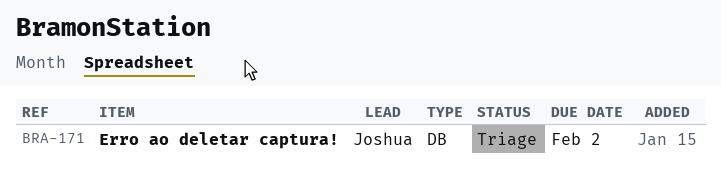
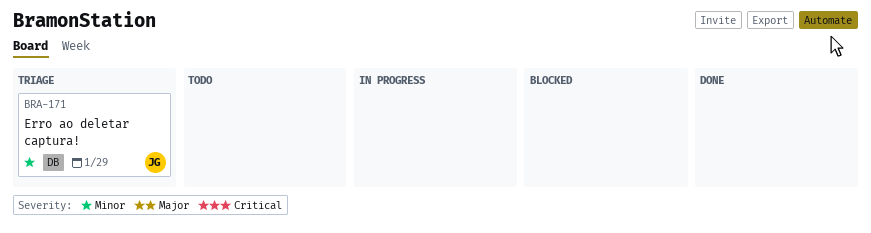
BRA-171, due: Feb 2 -> Jan 29

